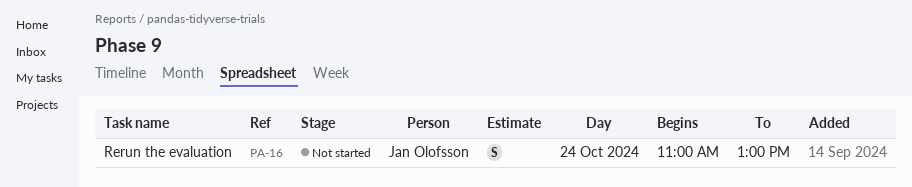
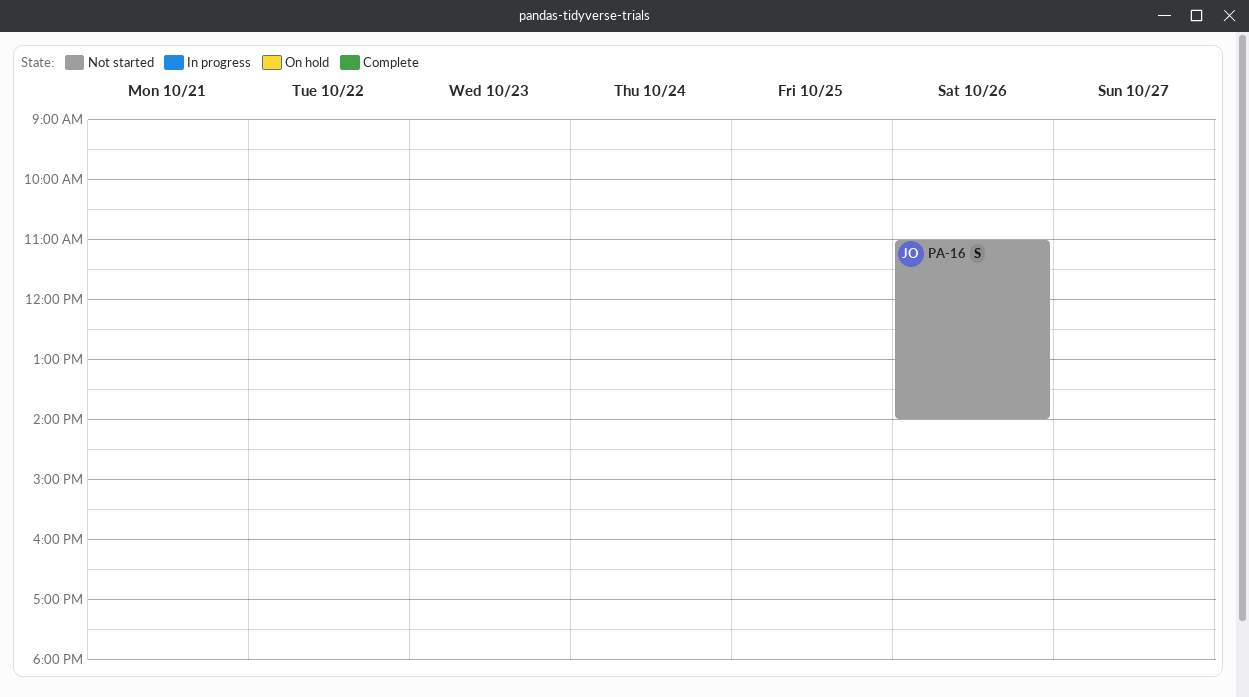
PA-16, day: Oct 24 -> Oct 26
PA-16, ends: 13:00 -> 14:00

